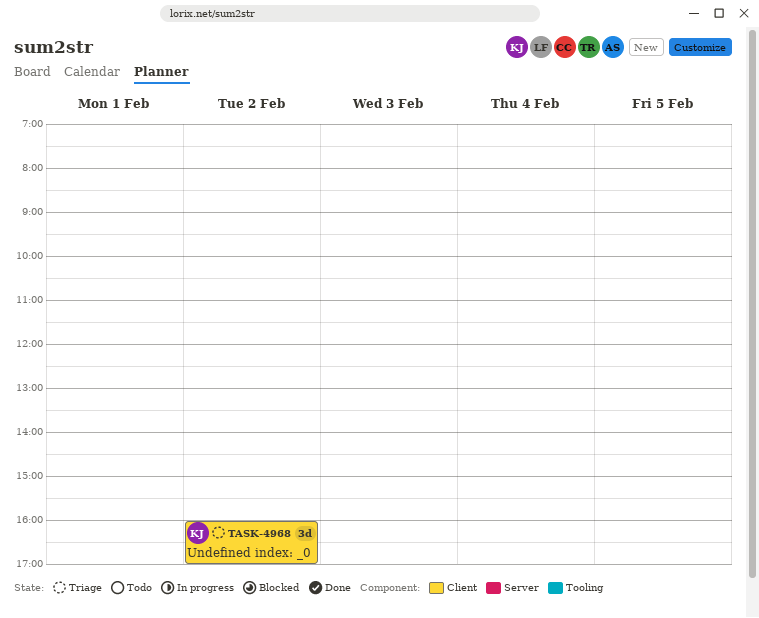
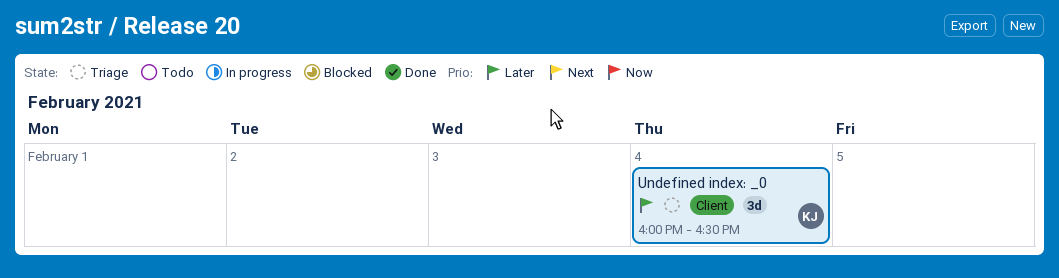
Undefined index: _0, day: Feb 2 -> Feb 4
Undefined index: _0, ends: 17:00 -> 16:30

